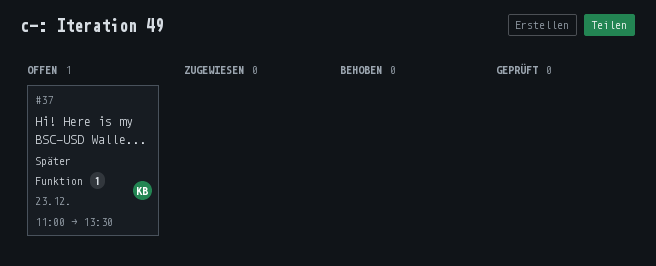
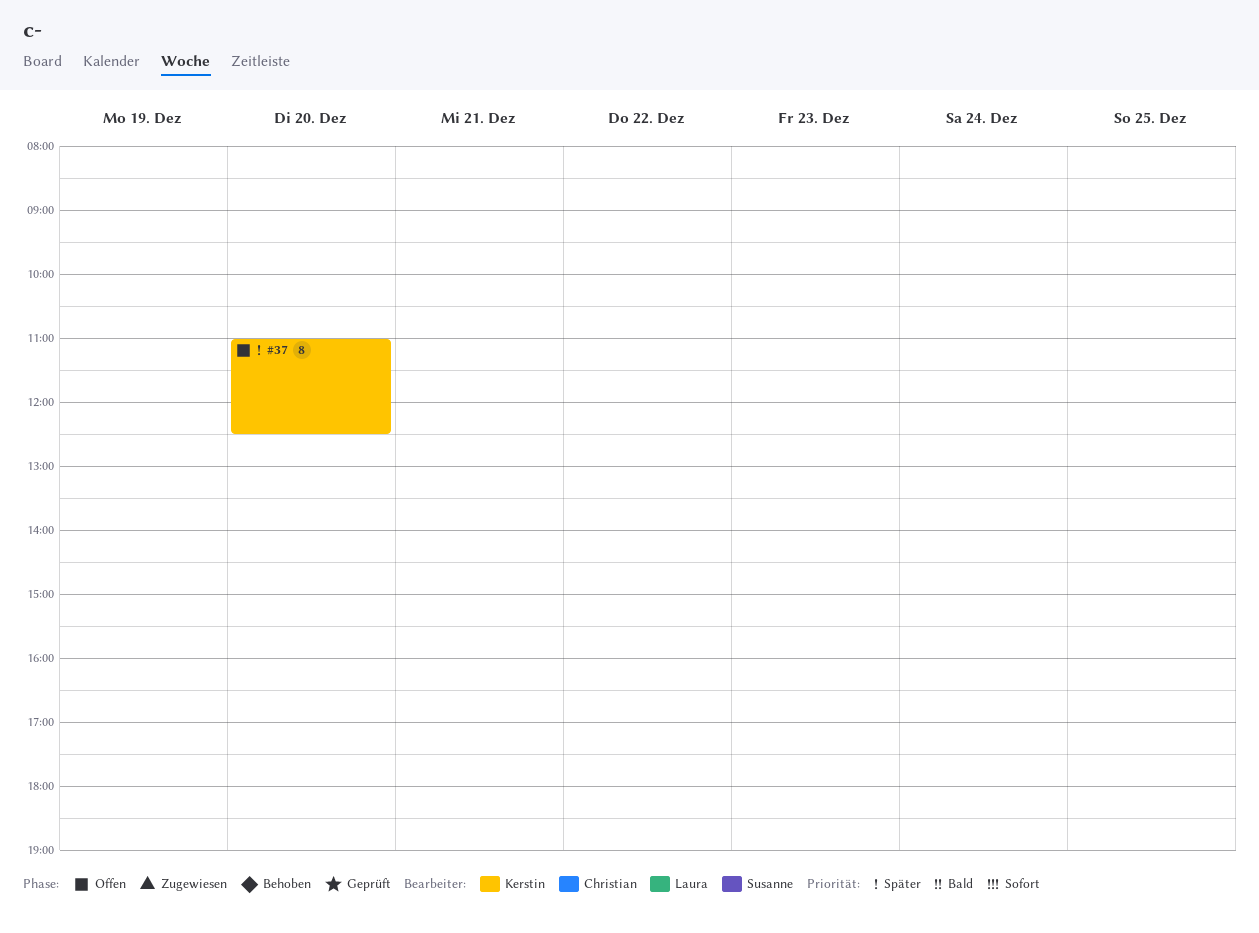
#37, estimate: 1 -> 8
#37, day: Dec 23 -> Dec 20
#37, ends: 13:30 -> 12:30

